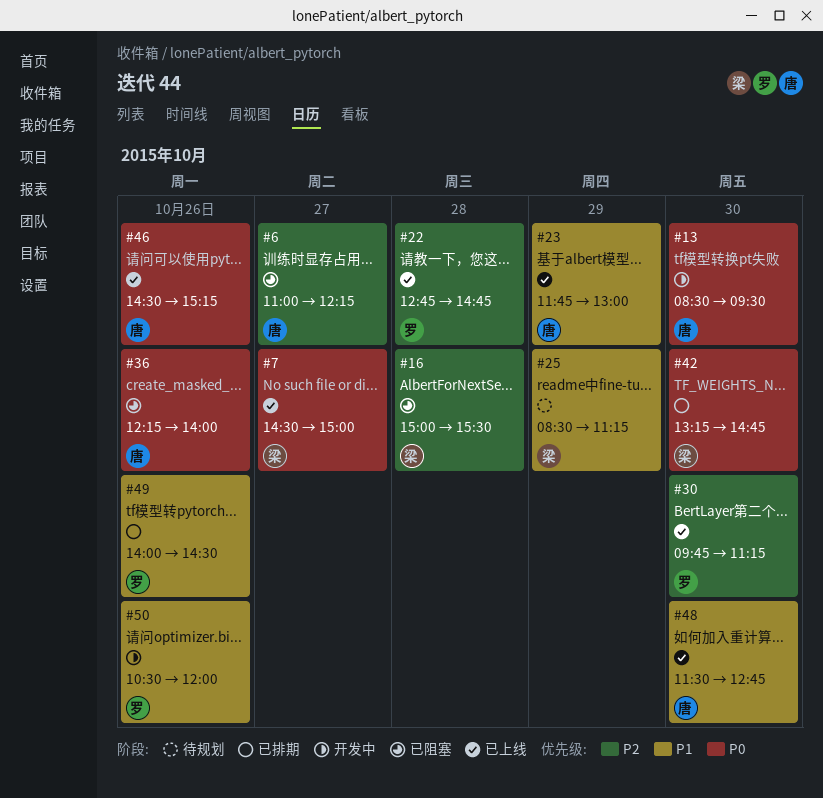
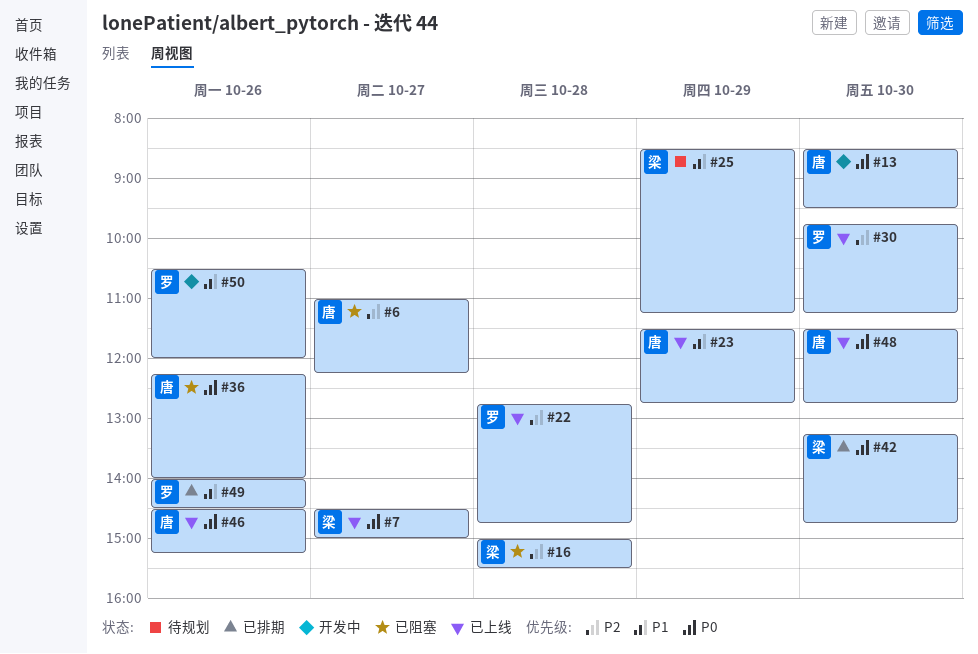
#23, begins: 11:45 -> 11:30
#23, ends: 13:00 -> 12:45
#48, priority: P1 -> P0

